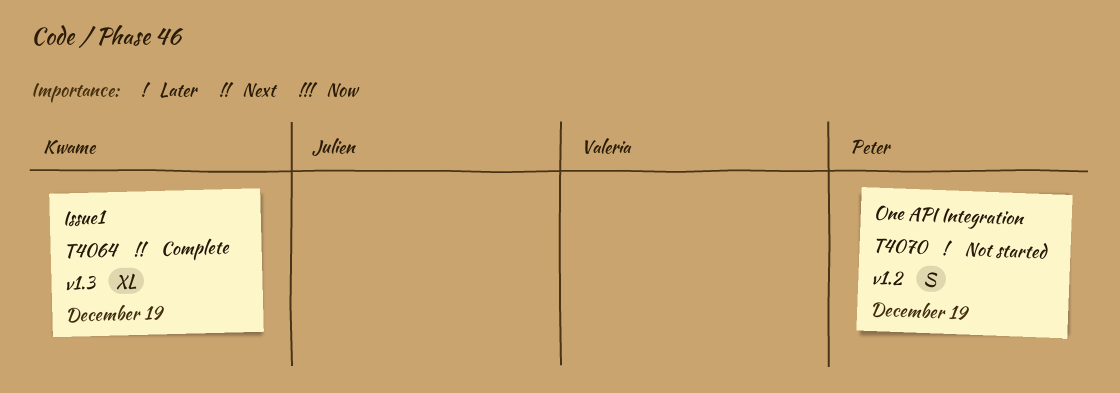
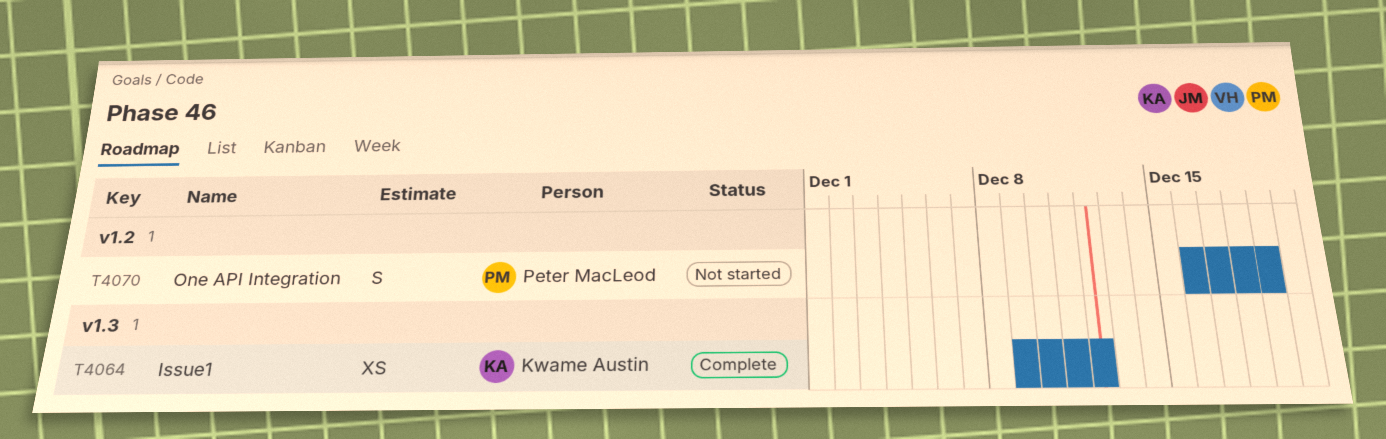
T4064, estimate: XL -> XS
T4064, due: Dec 19 -> Dec 12

